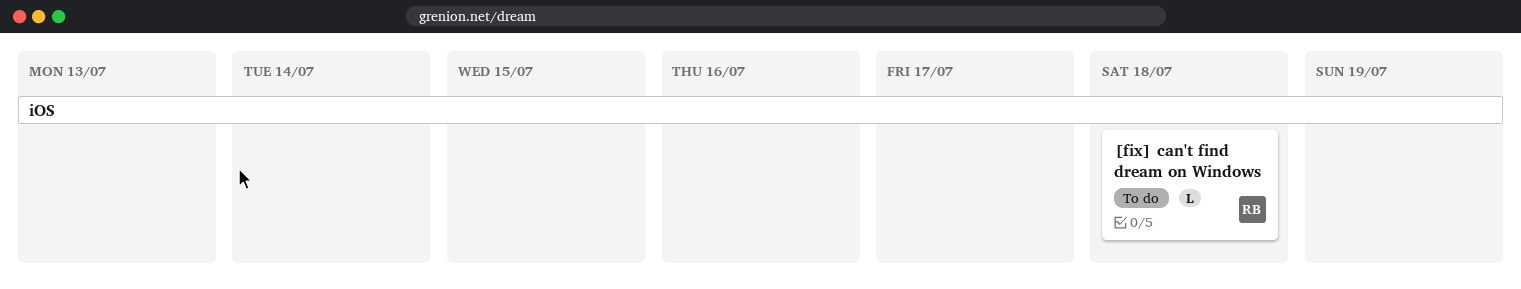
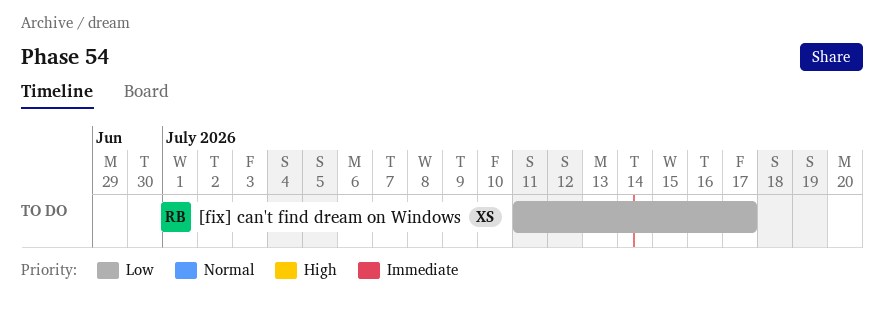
[fix] can't find dream on Windows, estimate: L -> XS
[fix] can't find dream on Windows, due: Jul 18 -> Jul 17

